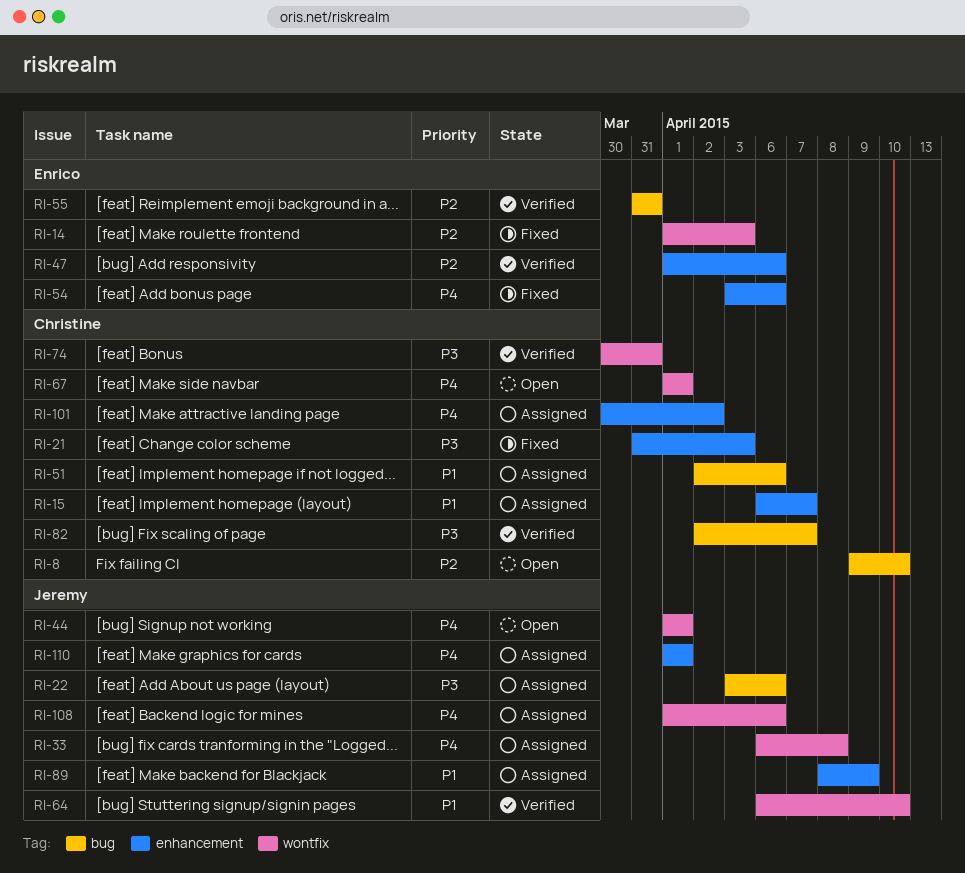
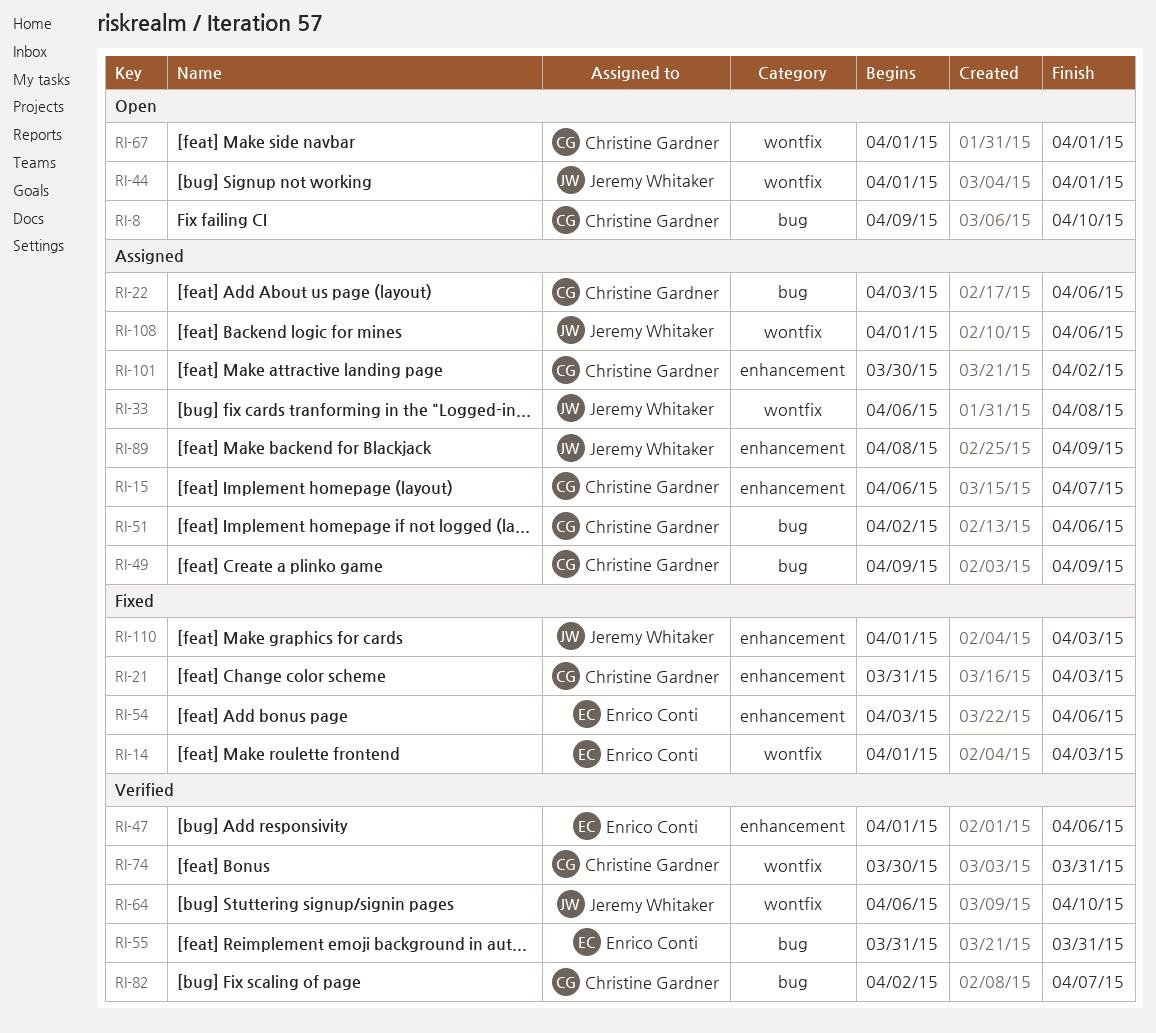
RI-22, owner: Jeremy Whitaker -> Christine Gardner
RI-49: none -> present
RI-110, status: Assigned -> Fixed
RI-110, due: Apr 1 -> Apr 3

